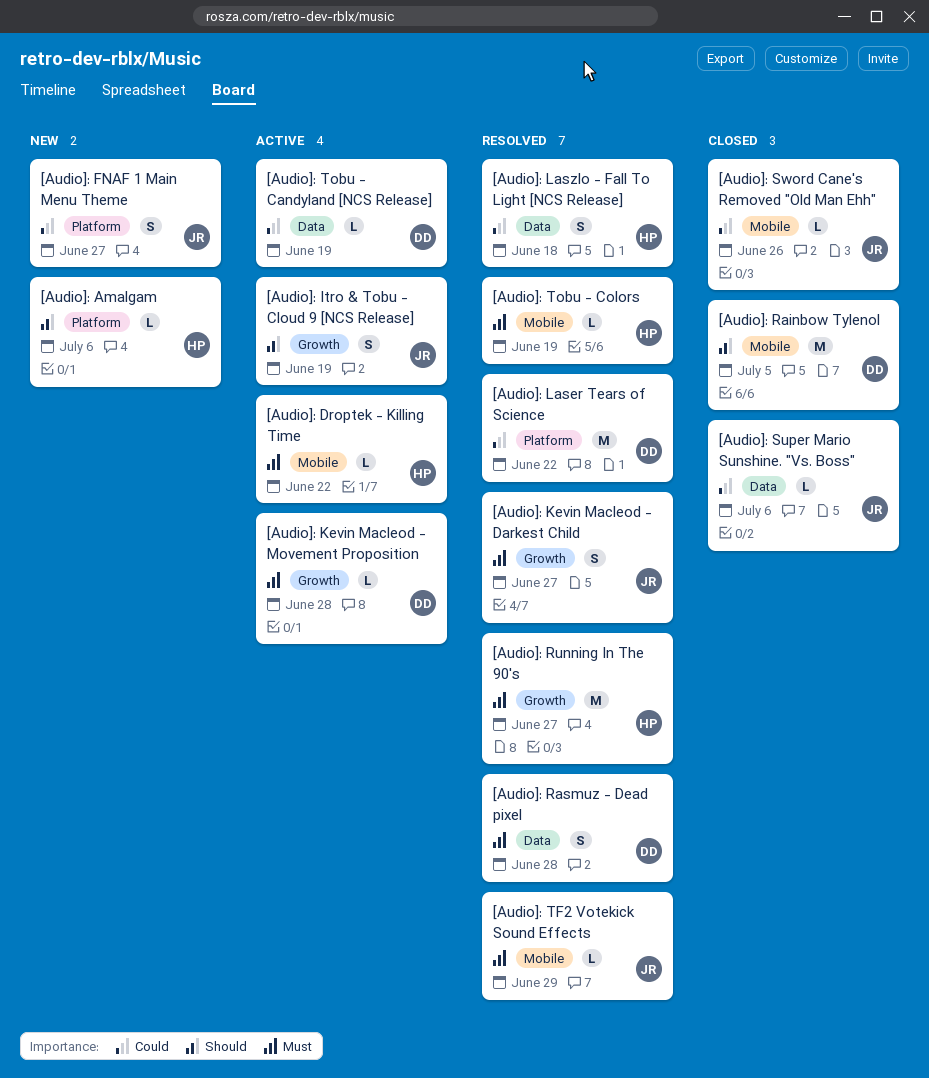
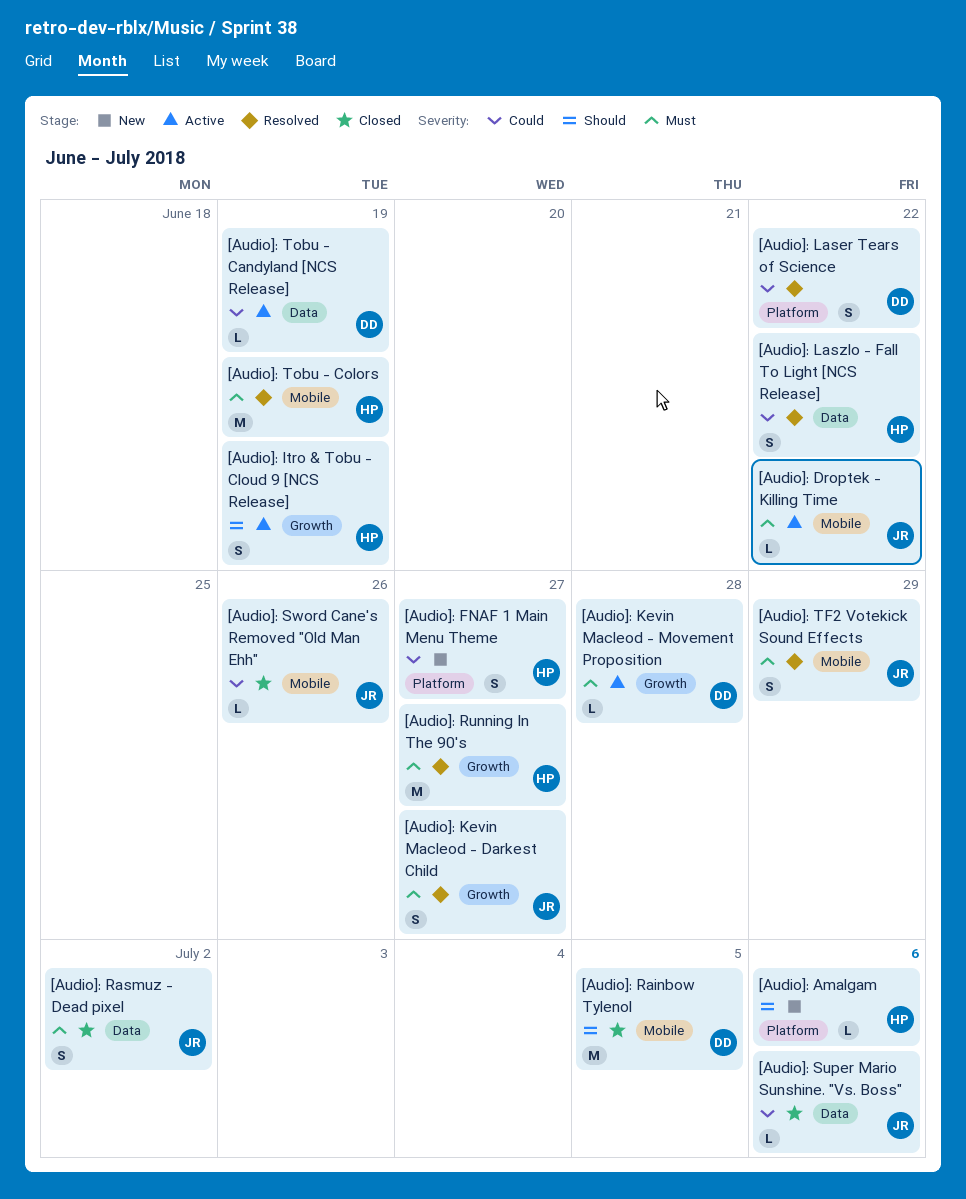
[Audio]: Droptek - Killing Time, owner: HP -> JR
[Audio]: FNAF 1 Main Menu Theme, owner: JR -> HP
[Audio]: Itro & Tobu - Cloud 9 [NCS Release], owner: JR -> HP
[Audio]: Laser Tears of Science, estimate: M -> S
[Audio]: Laszlo - Fall To Light [NCS Release], due: Jun 18 -> Jun 22
[Audio]: Rasmuz - Dead pixel, status: Resolved -> Closed
[Audio]: Rasmuz - Dead pixel, owner: DD -> JR
[Audio]: Rasmuz - Dead pixel, due: Jun 28 -> Jul 2
[Audio]: TF2 Votekick Sound Effects, estimate: L -> S
[Audio]: Tobu - Colors, estimate: L -> M

